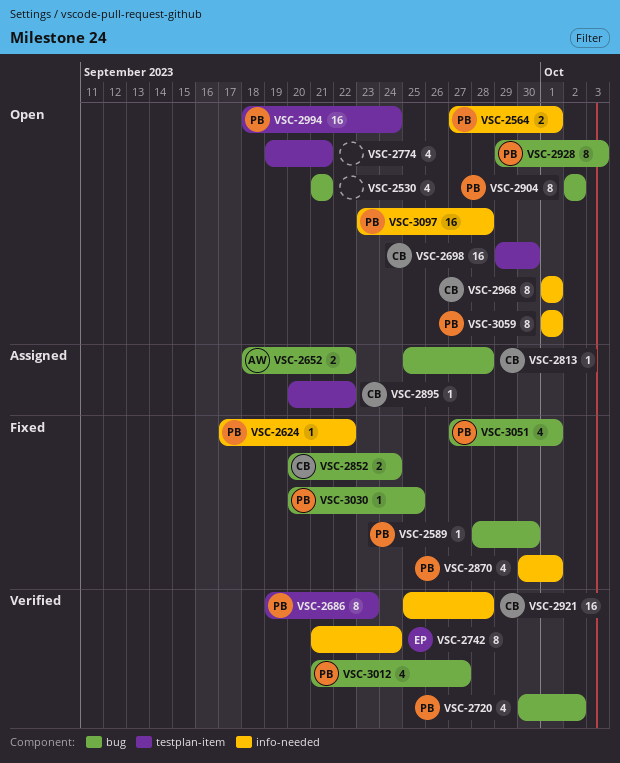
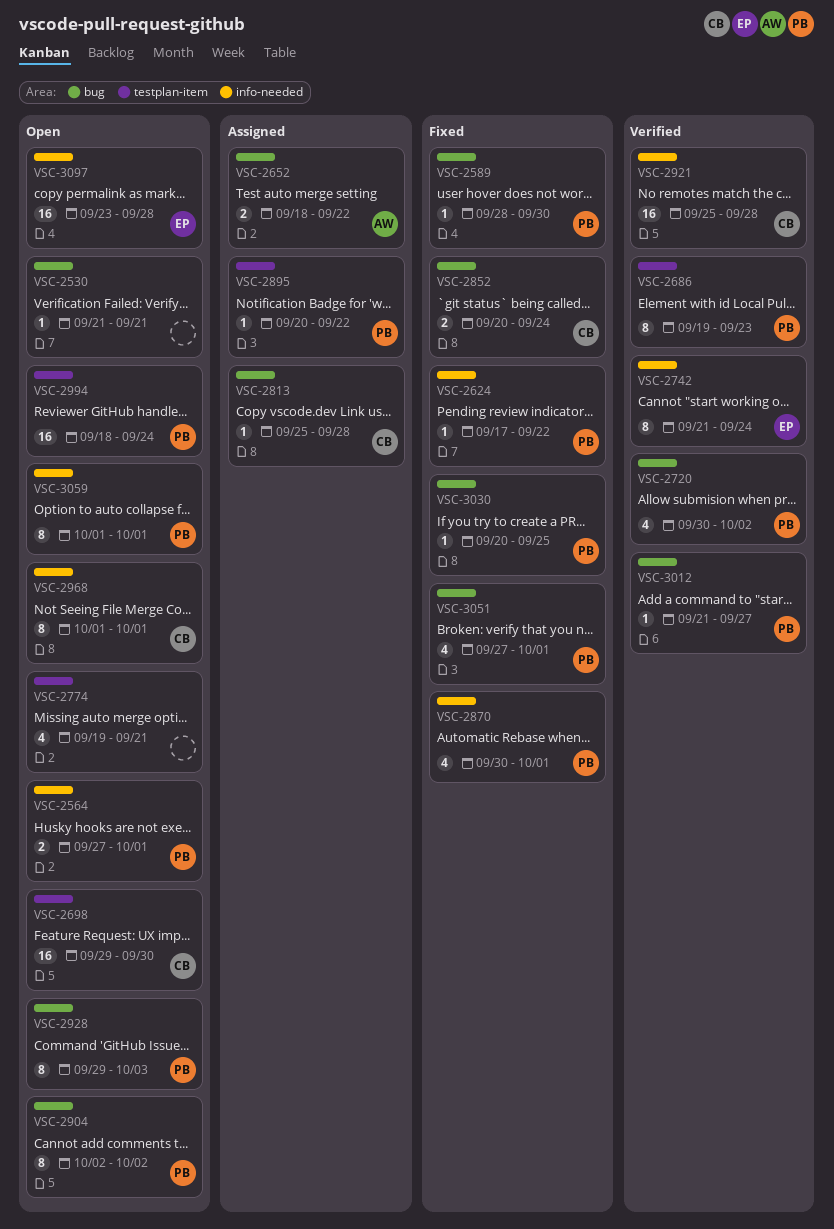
VSC-2530, estimate: 4 -> 1
VSC-2895, owner: CB -> PB
VSC-3012, estimate: 4 -> 1
VSC-3097, owner: PB -> EP

